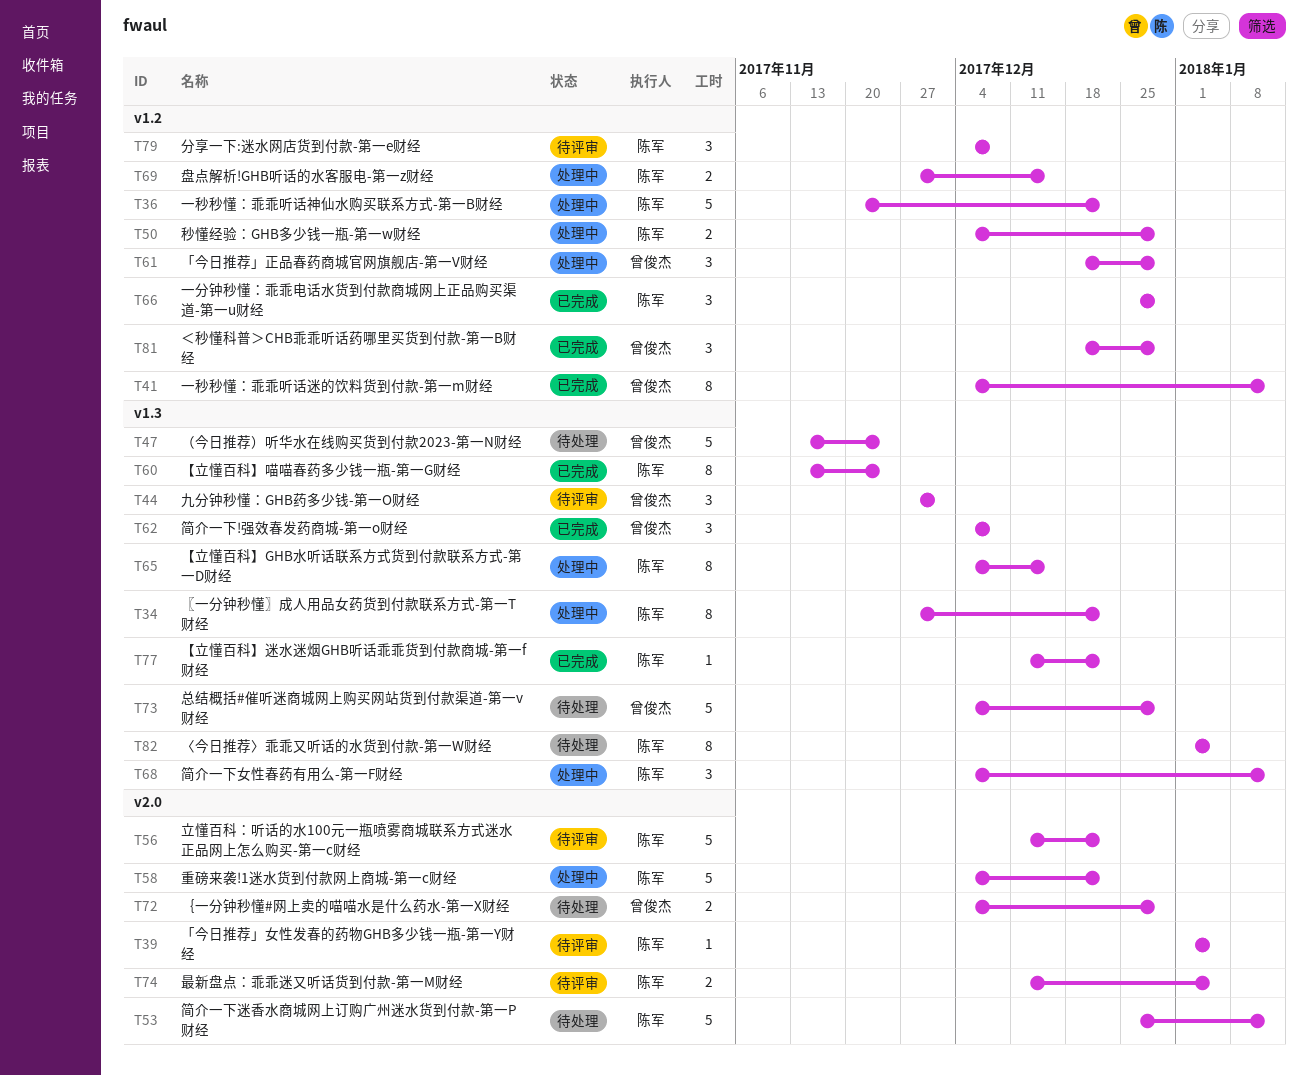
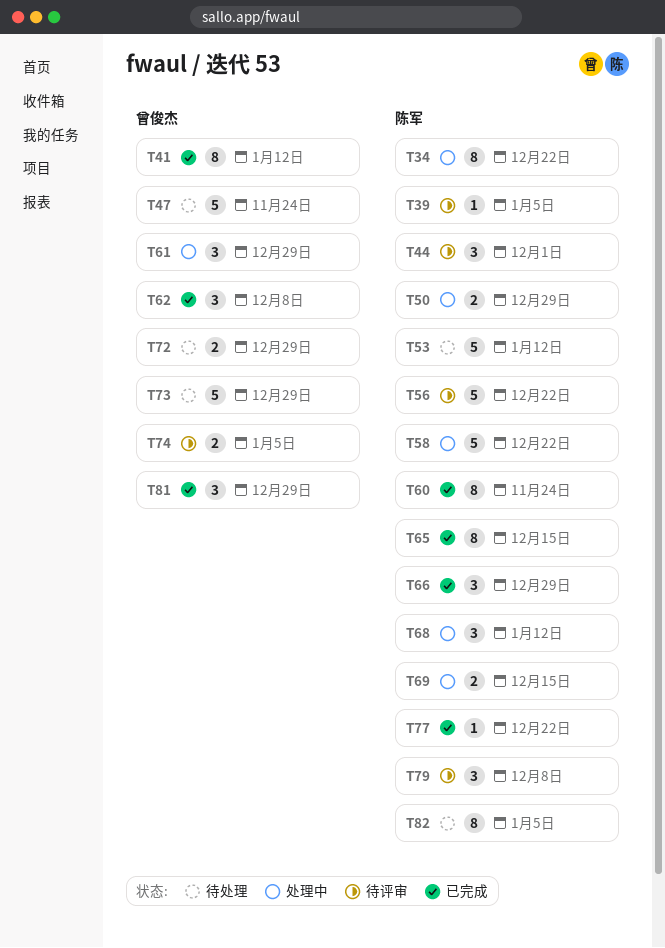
T36: present -> none
T44, owner: 曾俊杰 -> 陈军
T65, status: 处理中 -> 已完成
T74, owner: 陈军 -> 曾俊杰

